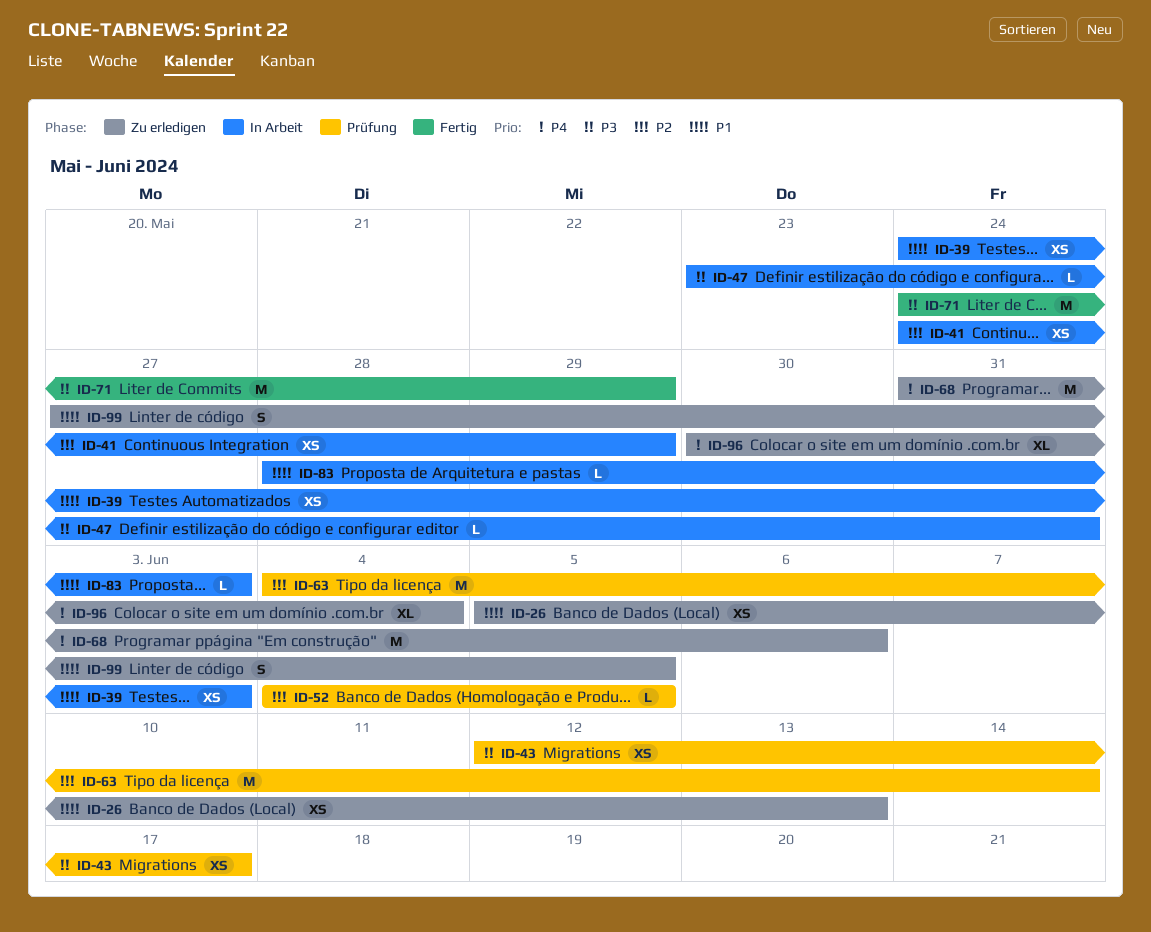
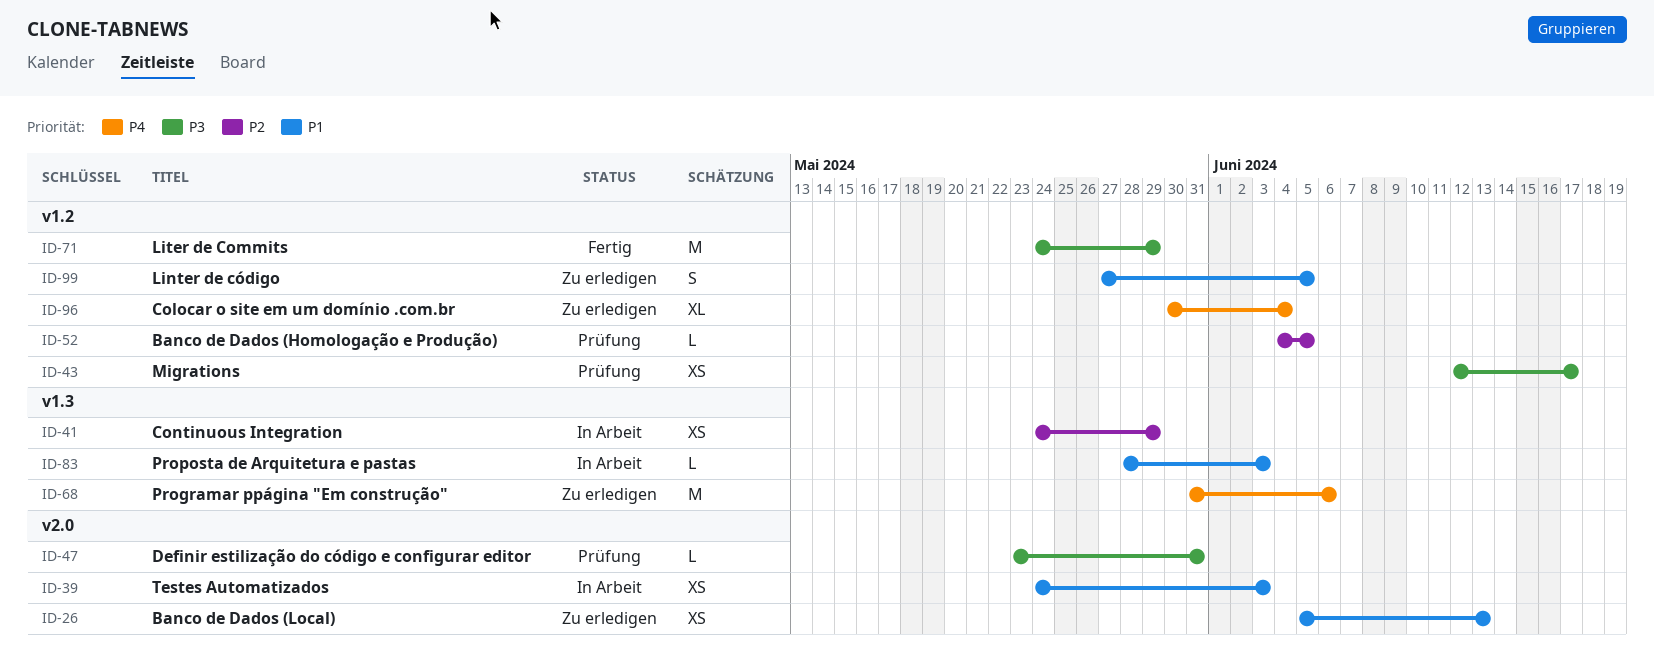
ID-47, status: In Arbeit -> Prüfung
ID-63: present -> none

